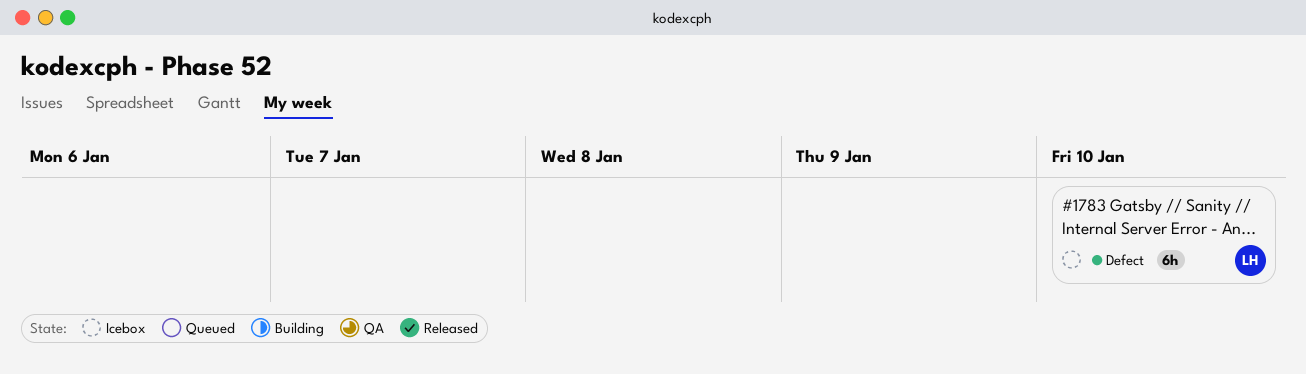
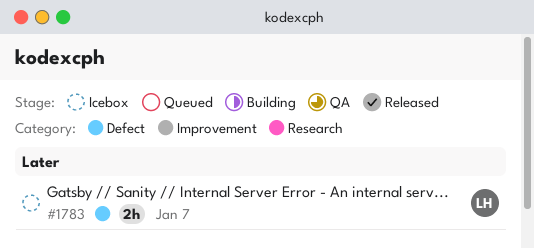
#1783, estimate: 6h -> 2h
#1783, due: Jan 10 -> Jan 7

